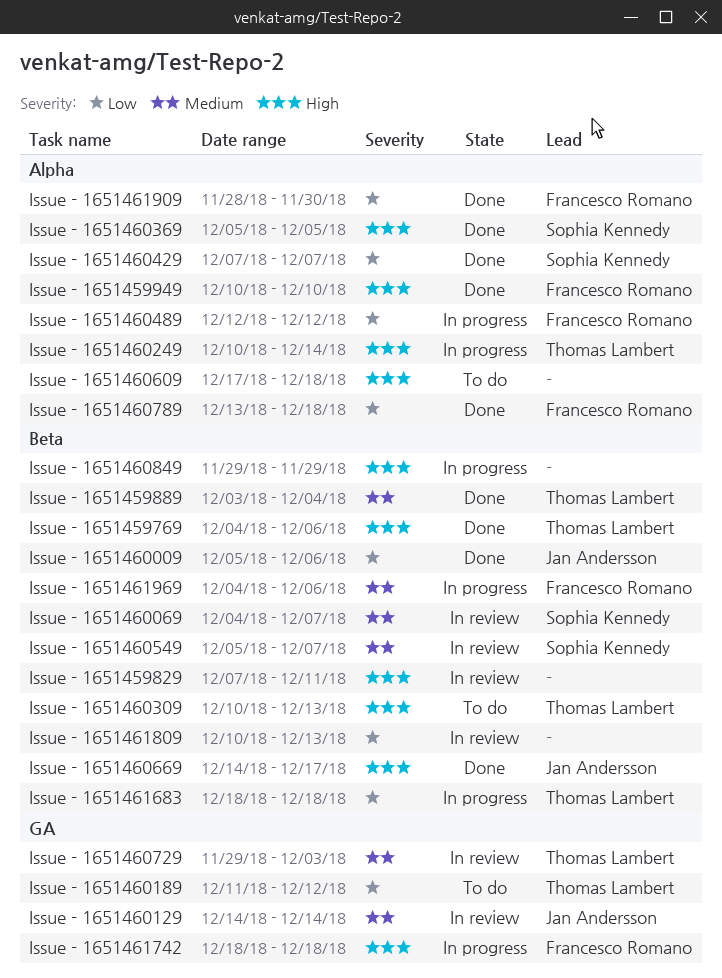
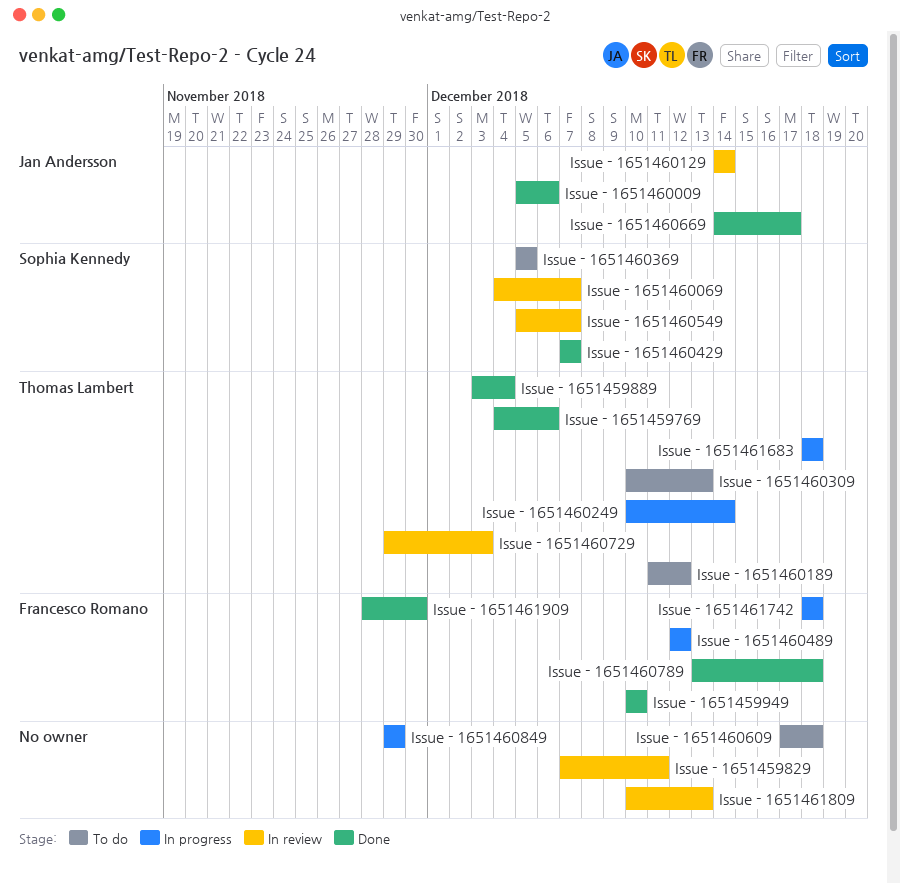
Issue - 1651460369, status: Done -> To do
Issue - 1651461969: present -> none

